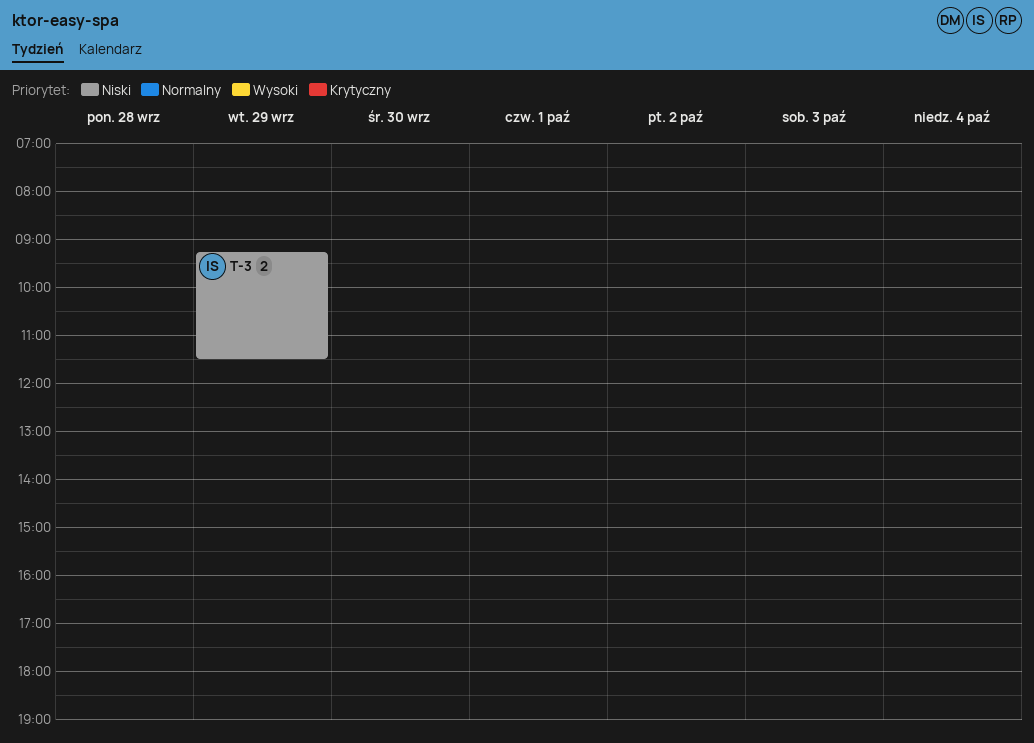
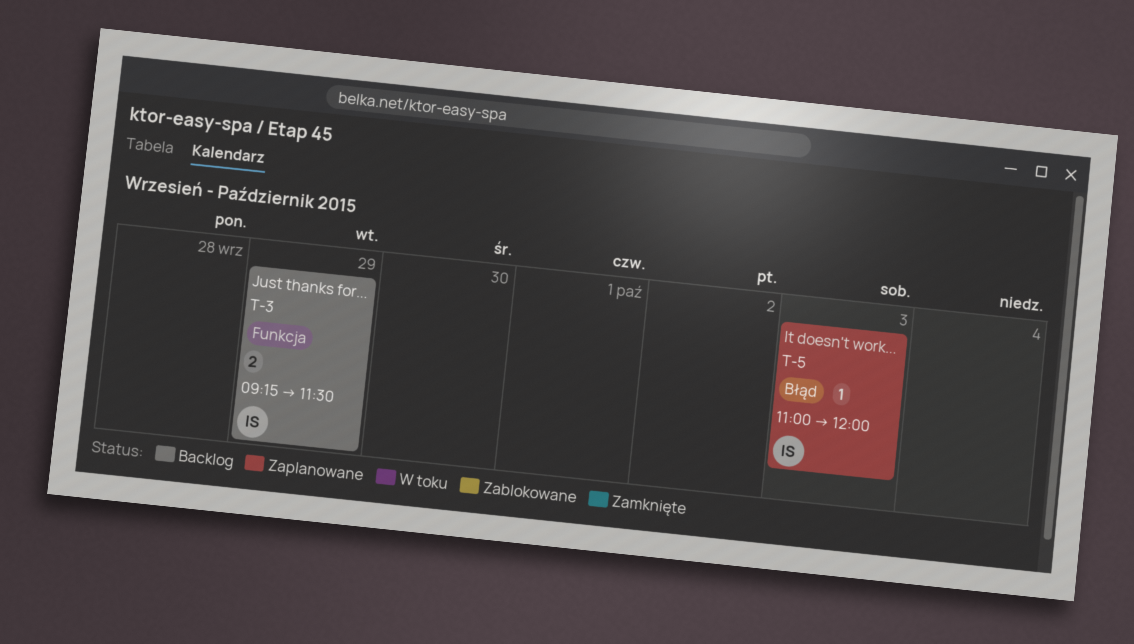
T-5: none -> present

